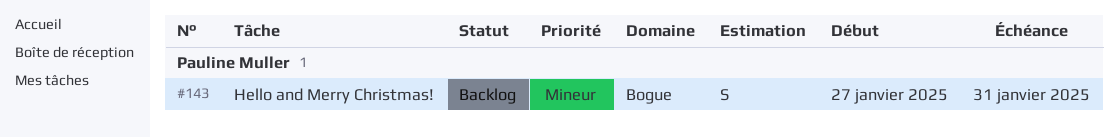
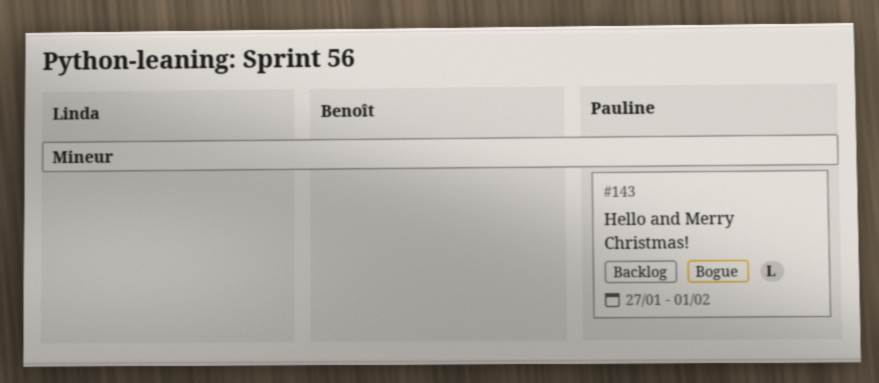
#143, estimate: S -> L
#143, due: Jan 31 -> Feb 1

